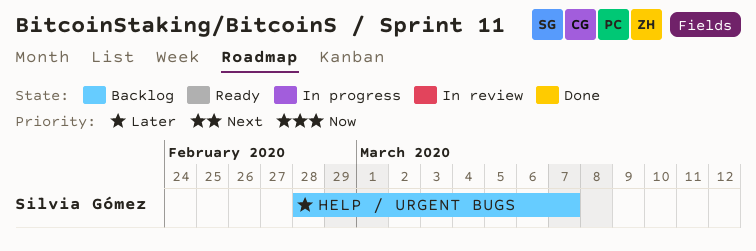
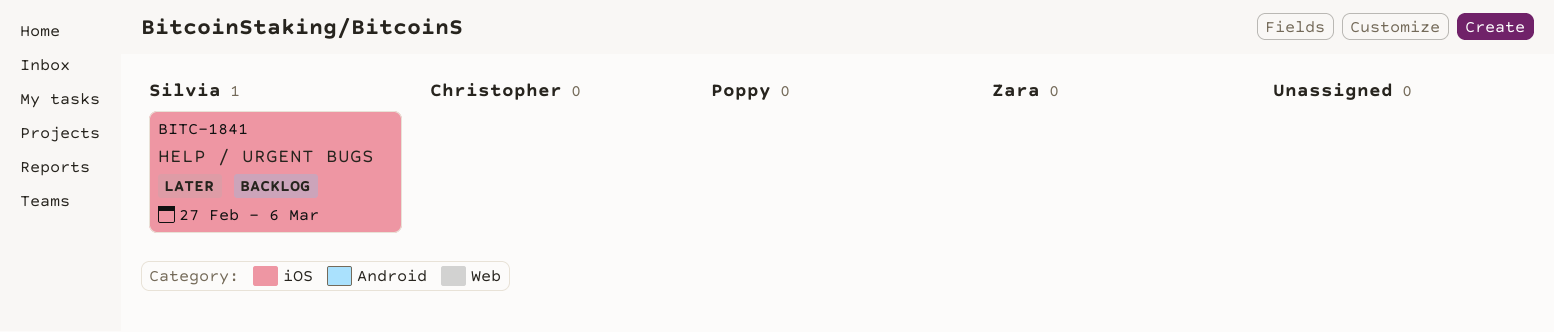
HELP / URGENT BUGS, start: Feb 28 -> Feb 27
HELP / URGENT BUGS, due: Mar 7 -> Mar 6

